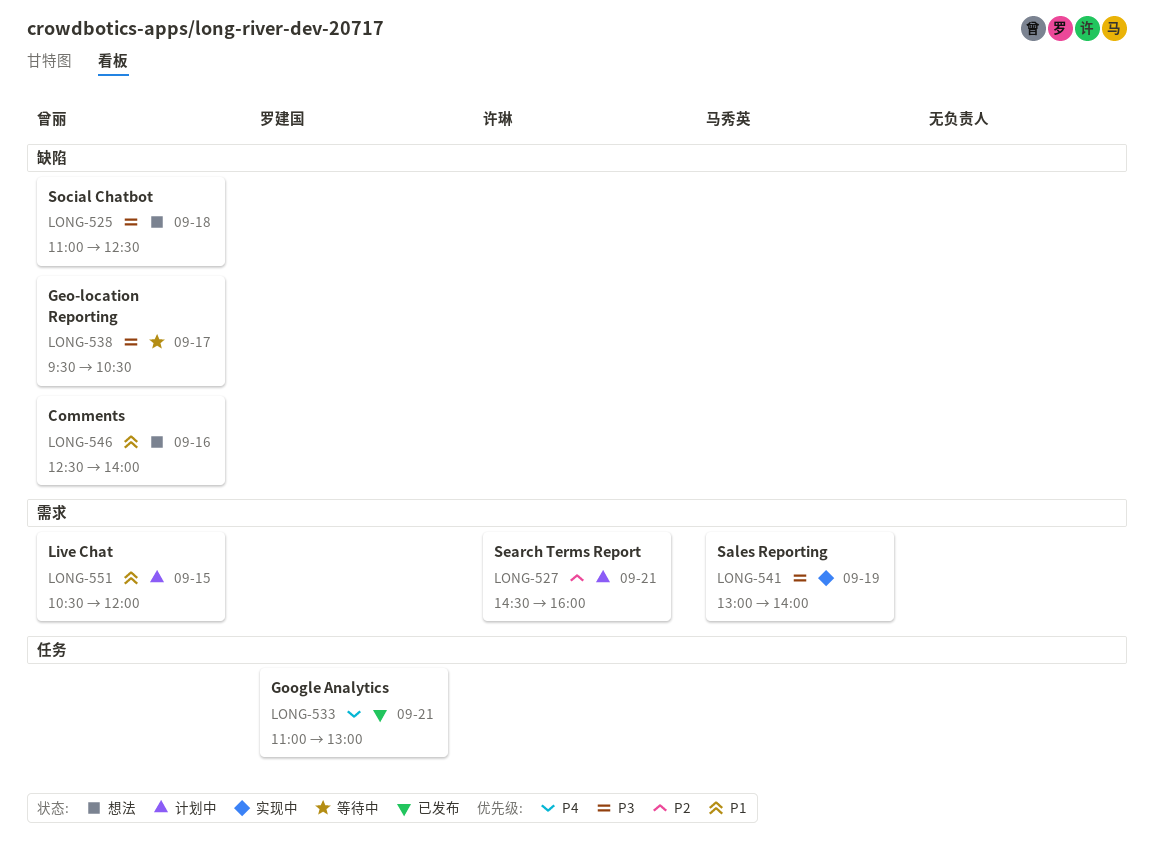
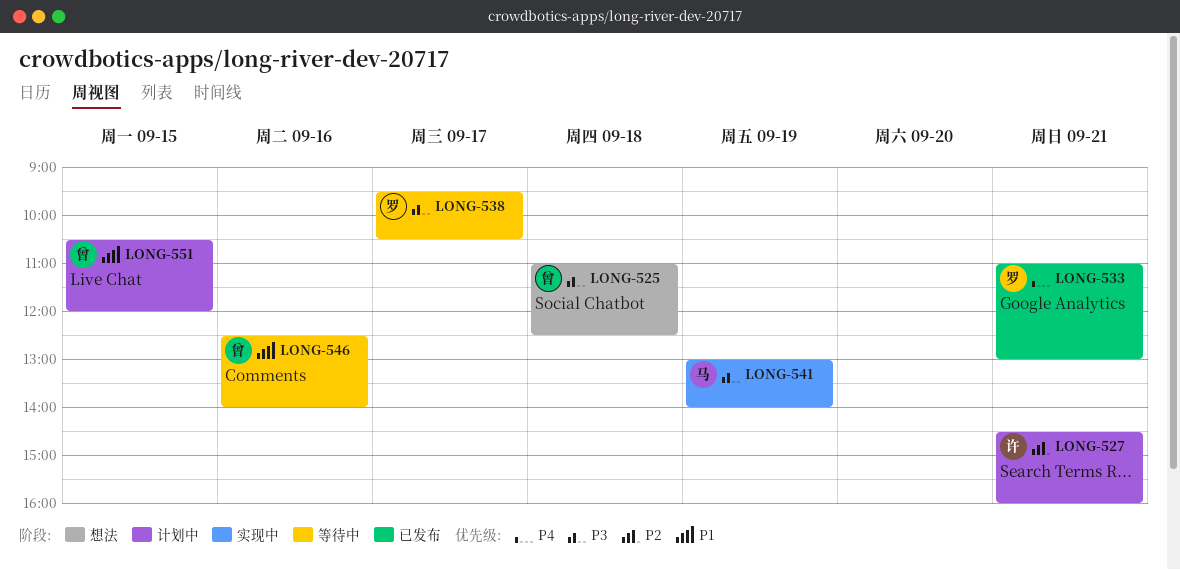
LONG-538, owner: 曾丽 -> 罗建国
LONG-546, status: 想法 -> 等待中

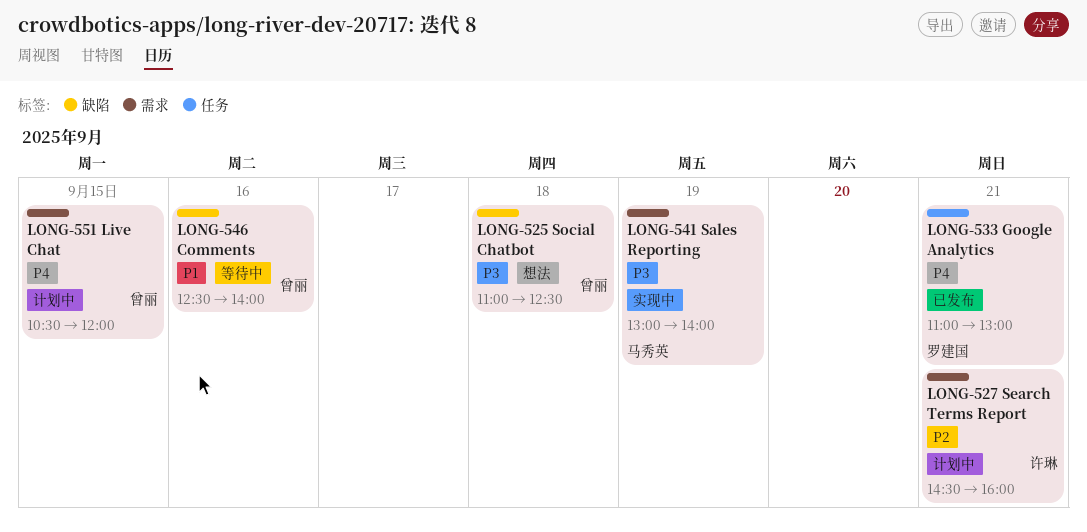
LONG-538: present -> none
LONG-551, priority: P1 -> P4

